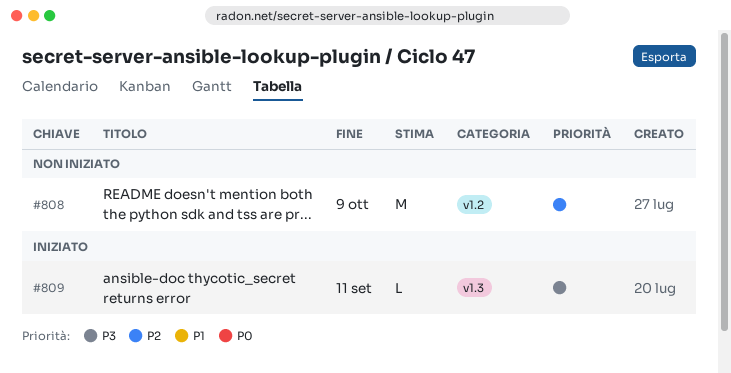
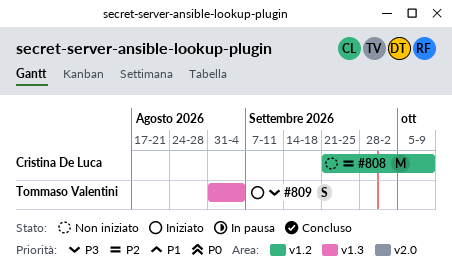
#809, estimate: L -> S
#809, due: Sep 11 -> Sep 4

